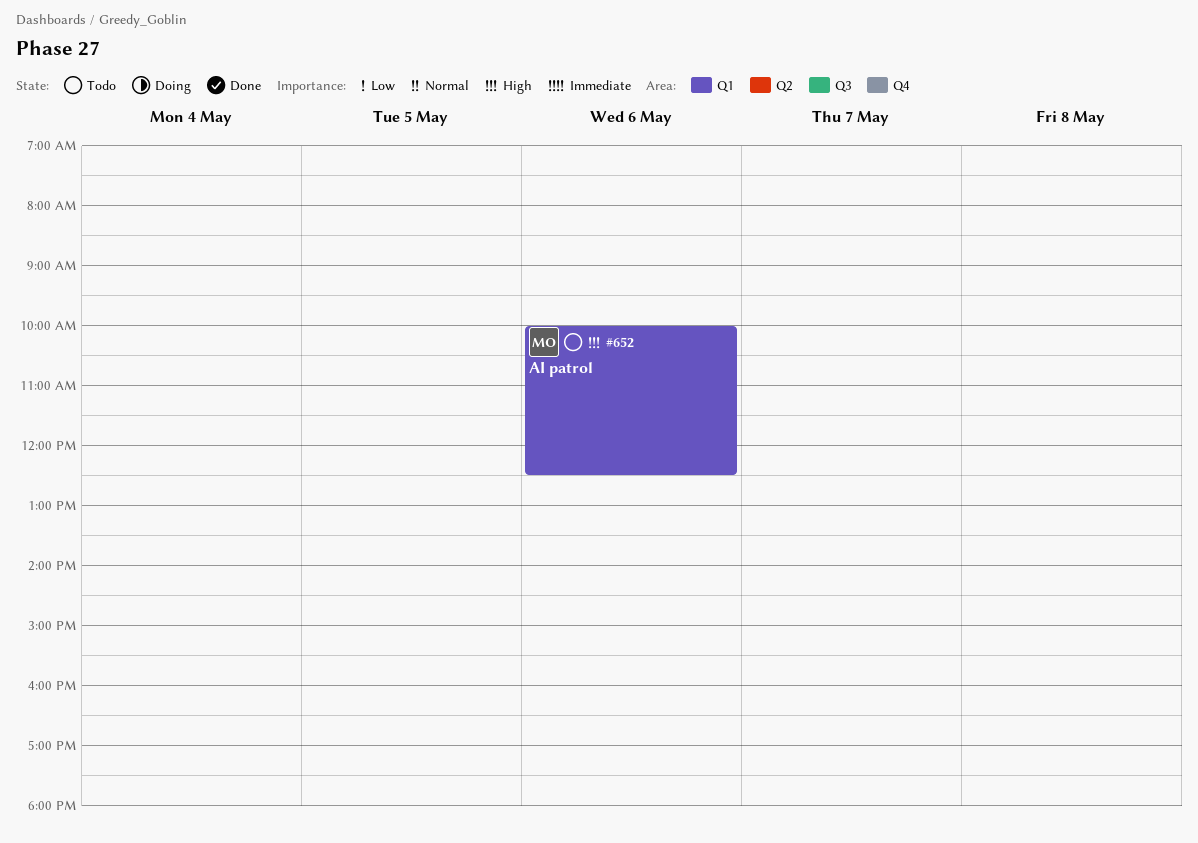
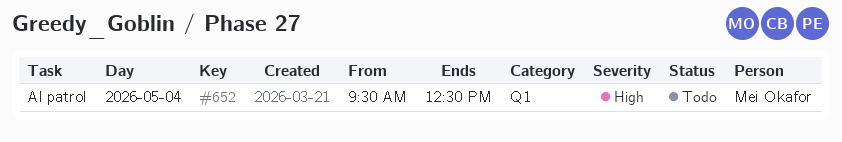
#652, day: May 6 -> May 4
#652, begins: 10:00 -> 09:30

